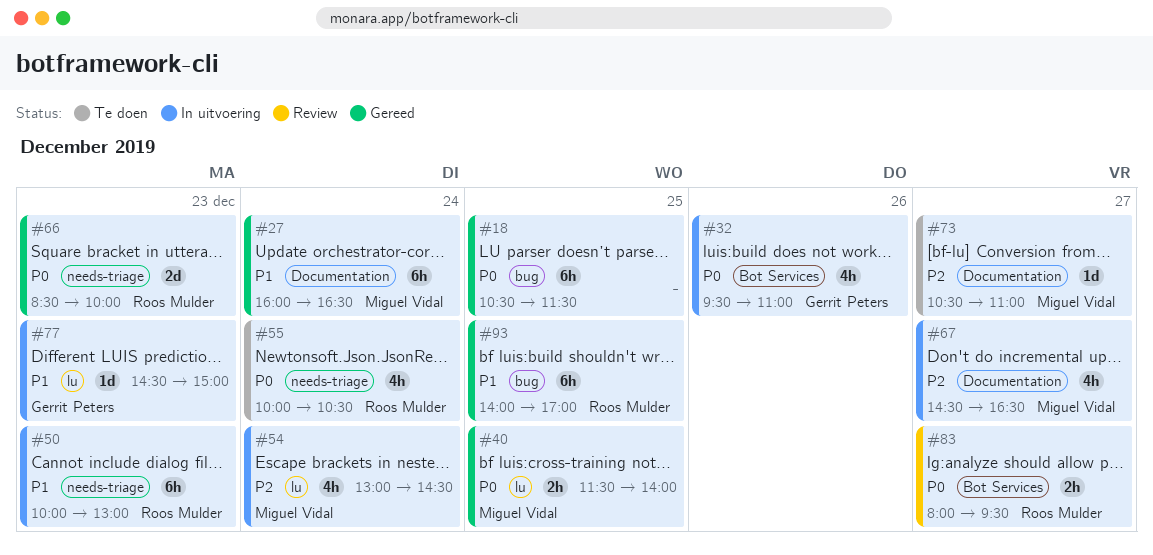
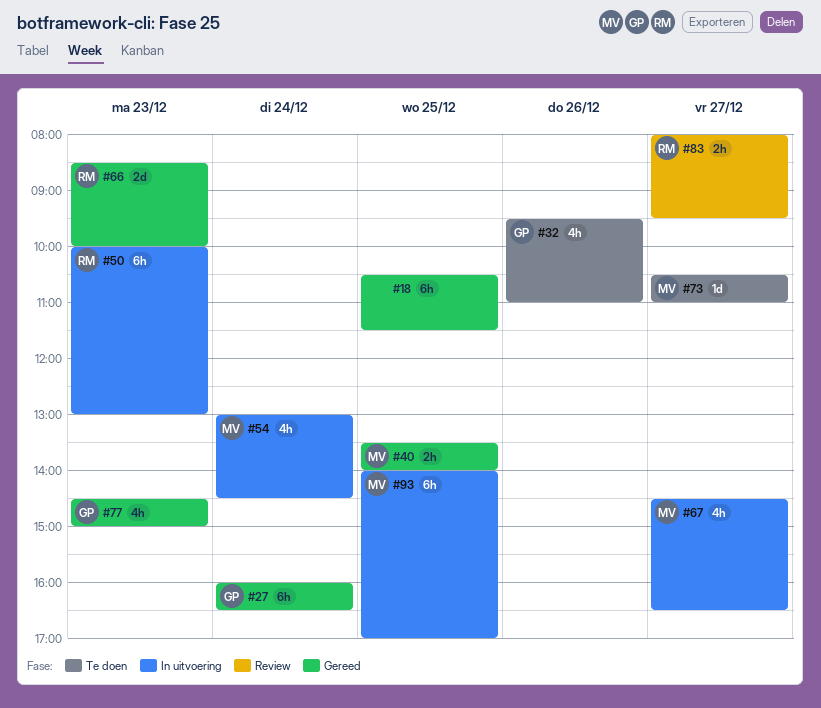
#27, owner: Miguel Vidal -> Gerrit Peters
#32, status: In uitvoering -> Te doen
#40, begins: 11:30 -> 13:30
#55: present -> none
#77, status: In uitvoering -> Gereed
#77, estimate: 1d -> 4h
#93, status: Gereed -> In uitvoering
#93, owner: Roos Mulder -> Miguel Vidal

